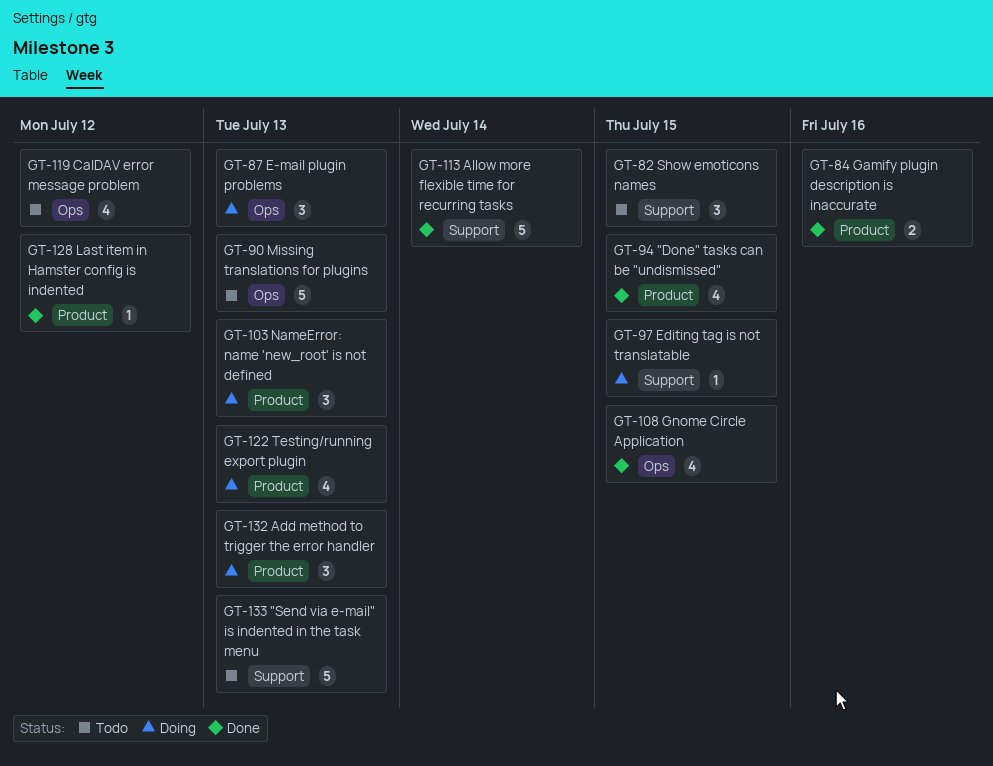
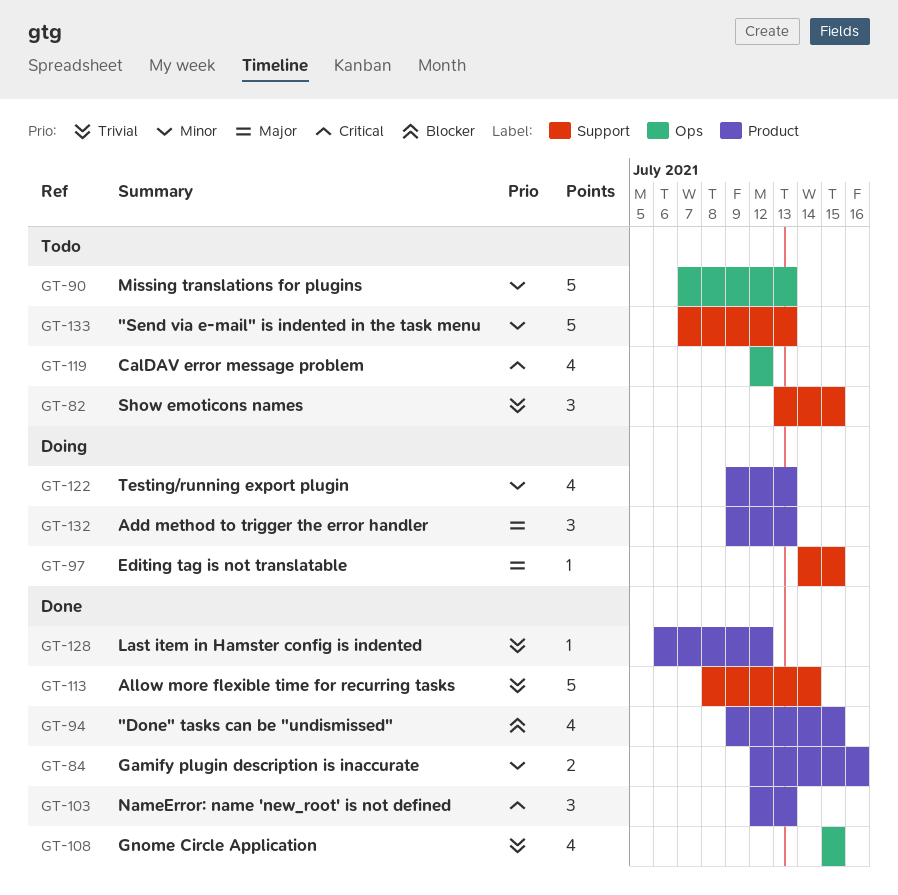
GT-87: present -> none
GT-103, status: Doing -> Done

